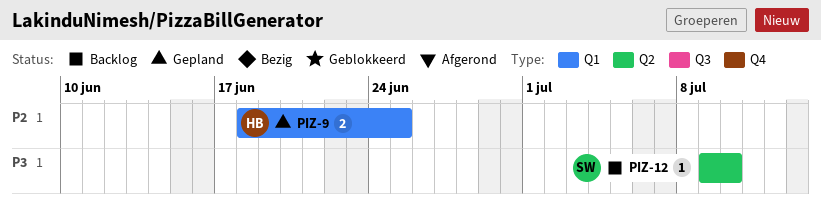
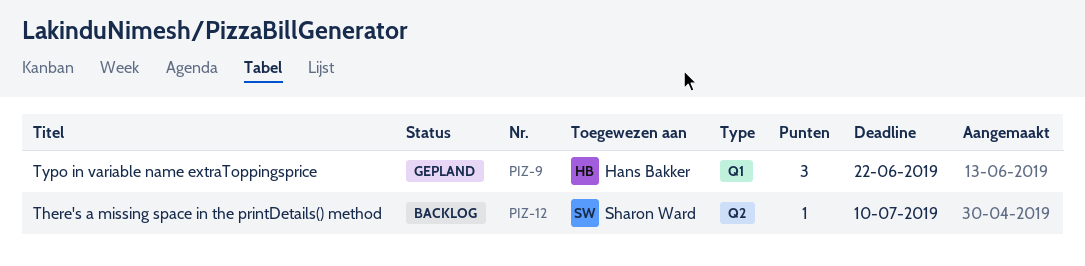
PIZ-9, estimate: 2 -> 3
PIZ-9, due: Jun 25 -> Jun 22

